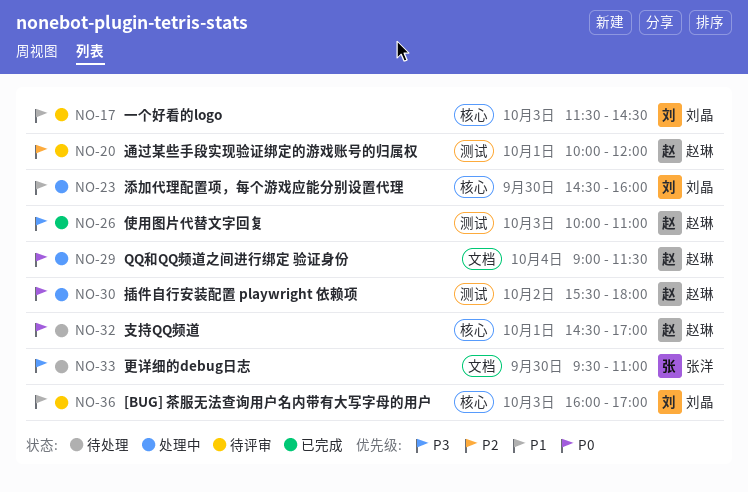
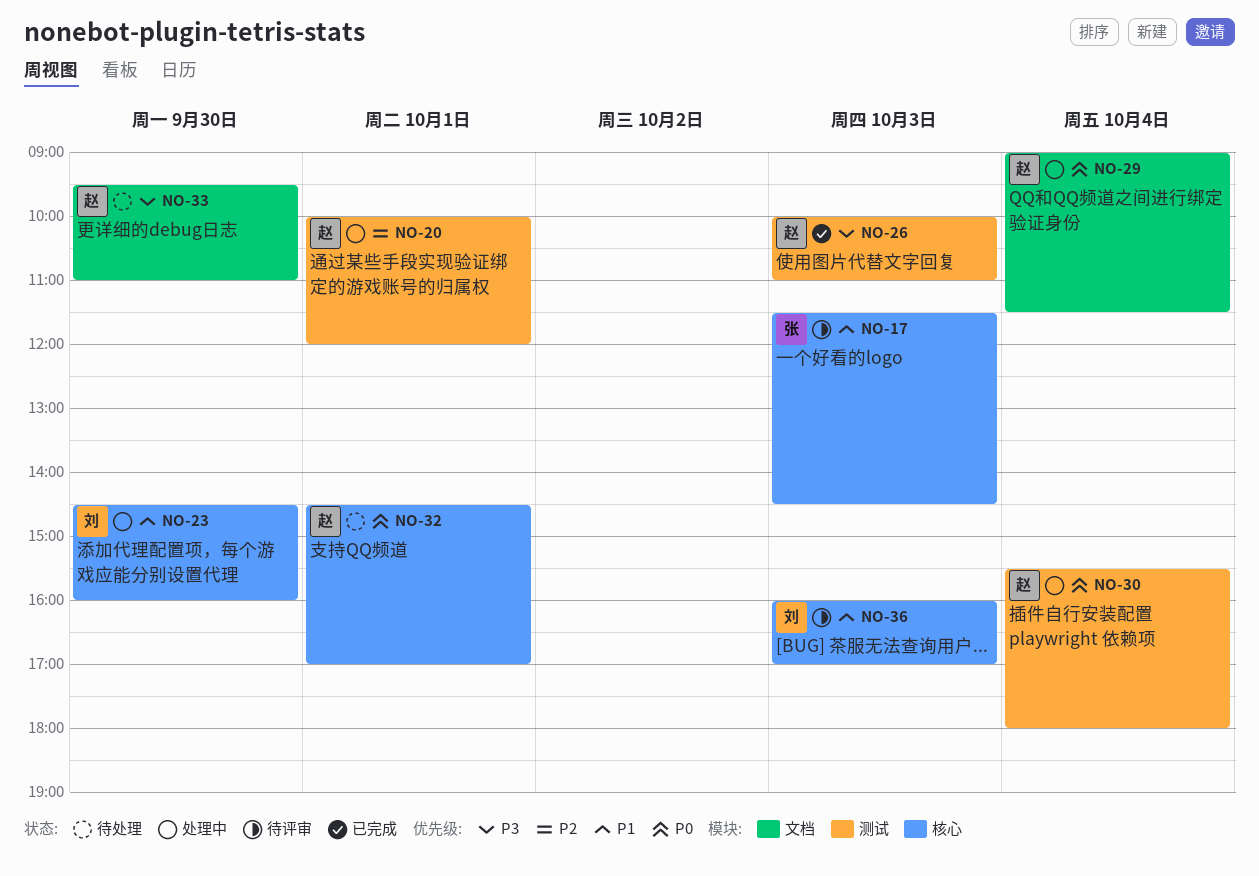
NO-17, owner: 刘晶 -> 张洋
NO-20, status: 待评审 -> 处理中
NO-30, day: Oct 2 -> Oct 4
NO-33, owner: 张洋 -> 赵琳

